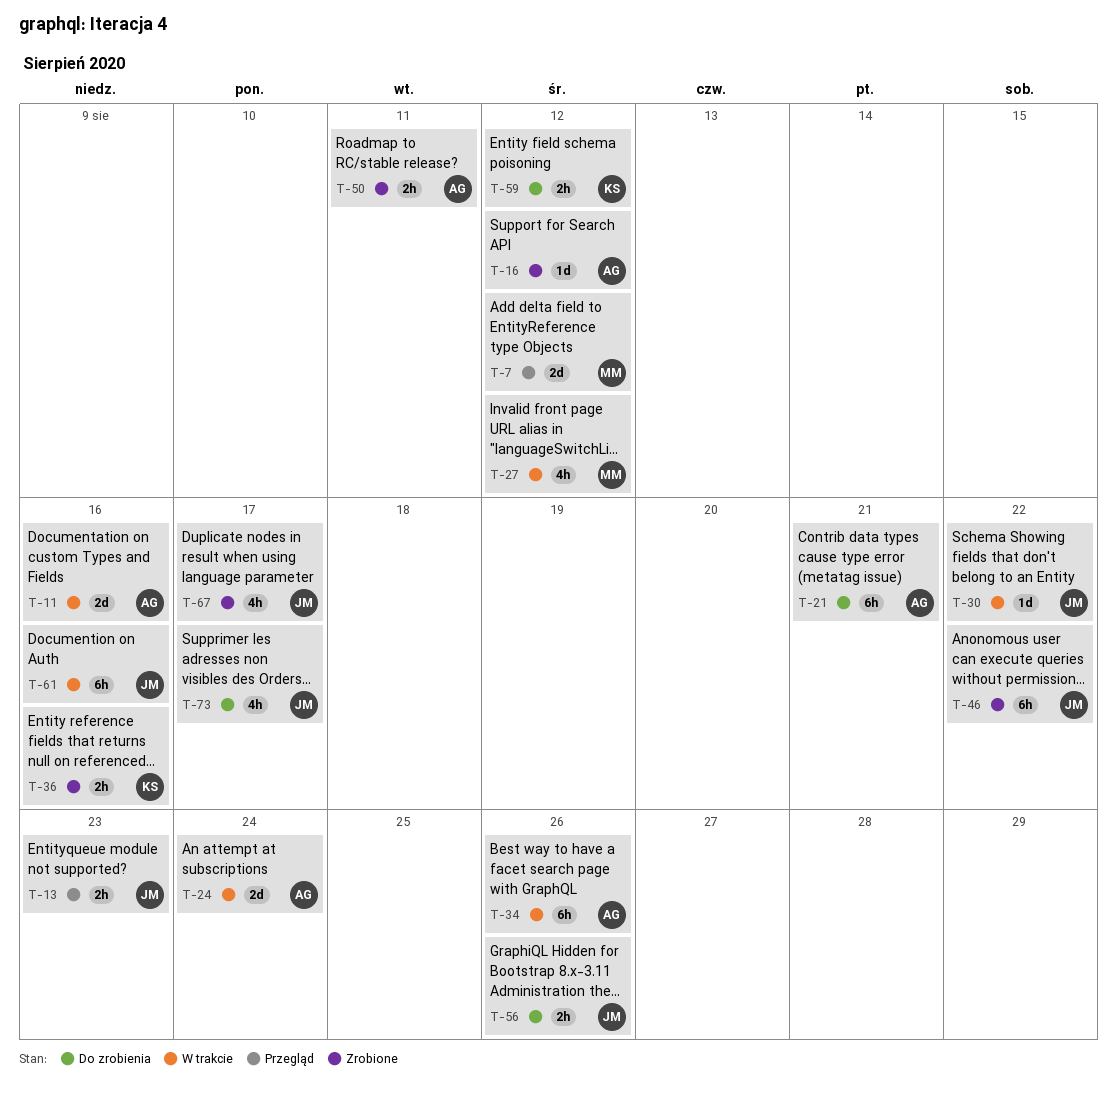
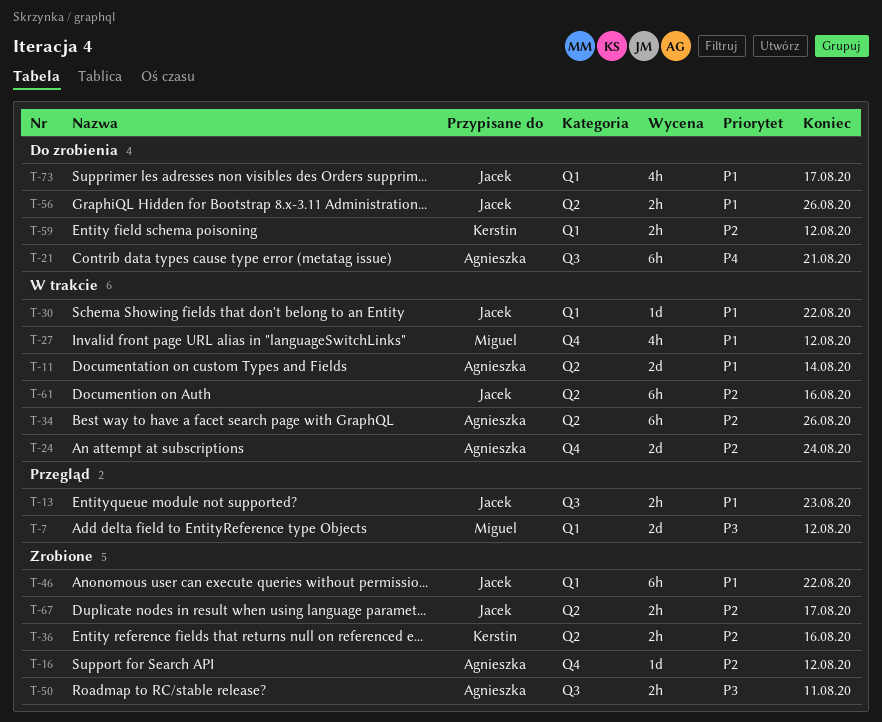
T-11, due: Aug 16 -> Aug 14
T-67, estimate: 4h -> 2h

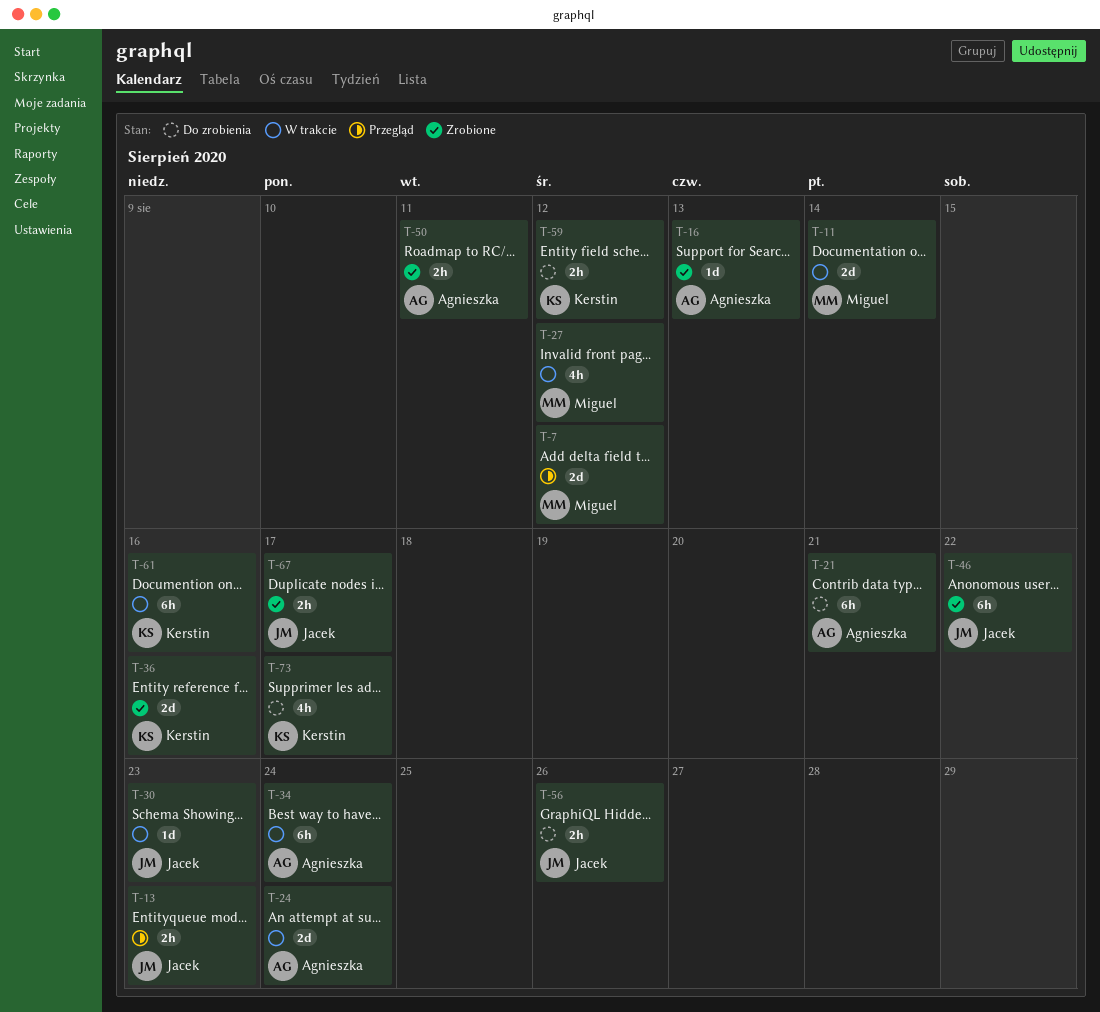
T-11, owner: Agnieszka -> Miguel
T-16, due: Aug 12 -> Aug 13
T-30, due: Aug 22 -> Aug 23
T-34, due: Aug 26 -> Aug 24
T-36, estimate: 2h -> 2d
T-61, owner: Jacek -> Kerstin
T-73, owner: Jacek -> Kerstin

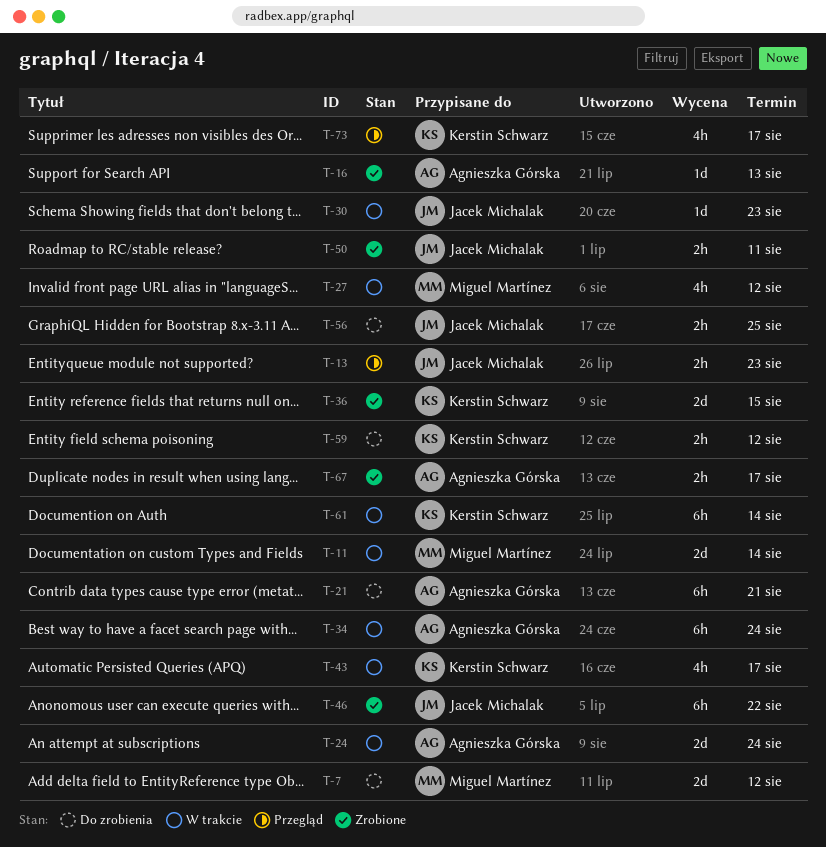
T-7, status: Przegląd -> Do zrobienia
T-36, due: Aug 16 -> Aug 15
T-43: none -> present
T-50, owner: Agnieszka Górska -> Jacek Michalak
T-56, due: Aug 26 -> Aug 25
T-61, due: Aug 16 -> Aug 14
T-67, owner: Jacek Michalak -> Agnieszka Górska
T-73, status: Do zrobienia -> Przegląd

